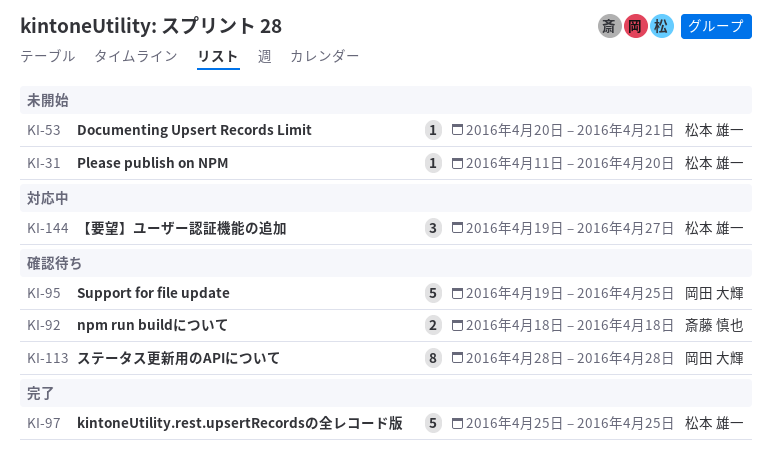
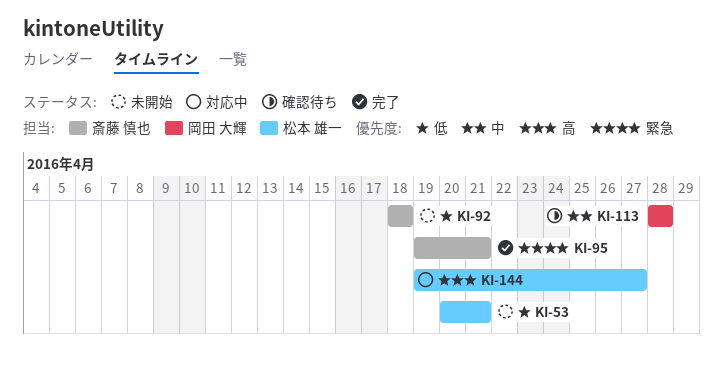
KI-31: present -> none
KI-92, status: 確認待ち -> 未開始
KI-95, status: 確認待ち -> 完了
KI-95, owner: 岡田 大輝 -> 斎藤 慎也
KI-95, due: Apr 25 -> Apr 21
KI-97: present -> none

